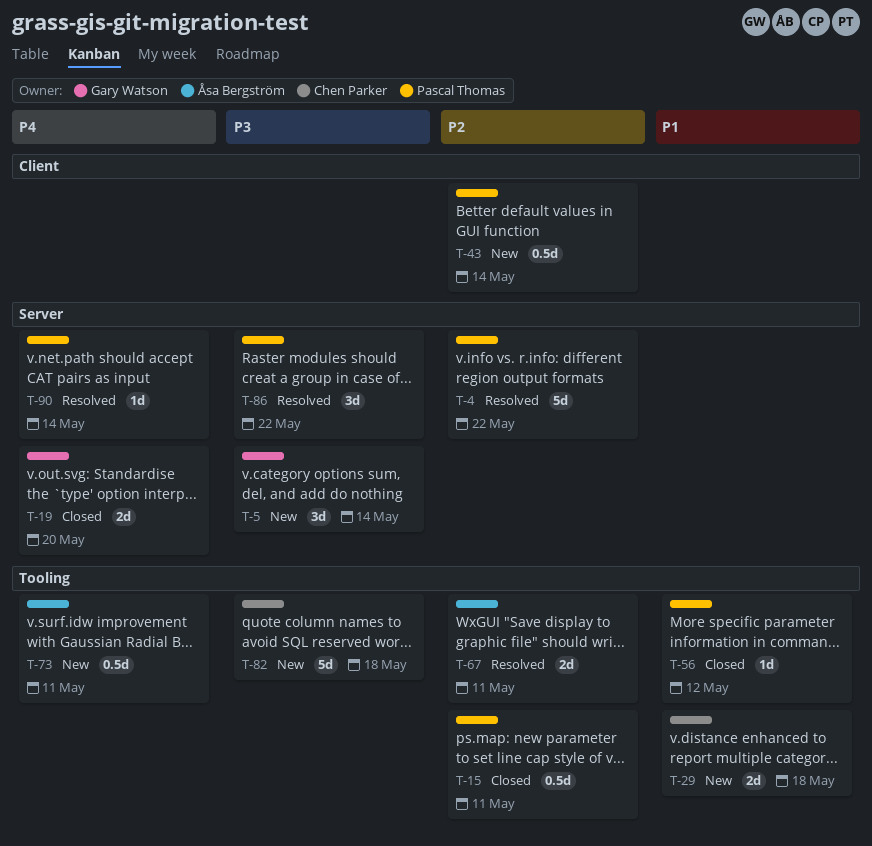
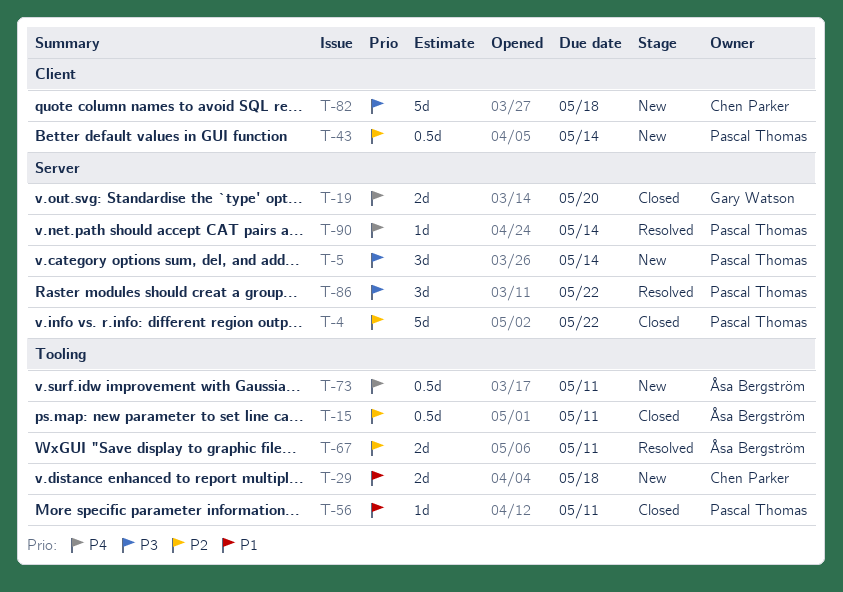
T-4, status: Resolved -> Closed
T-5, owner: Gary Watson -> Pascal Thomas
T-15, owner: Pascal Thomas -> Åsa Bergström
T-56, due: May 12 -> May 11
T-82, label: Tooling -> Client

